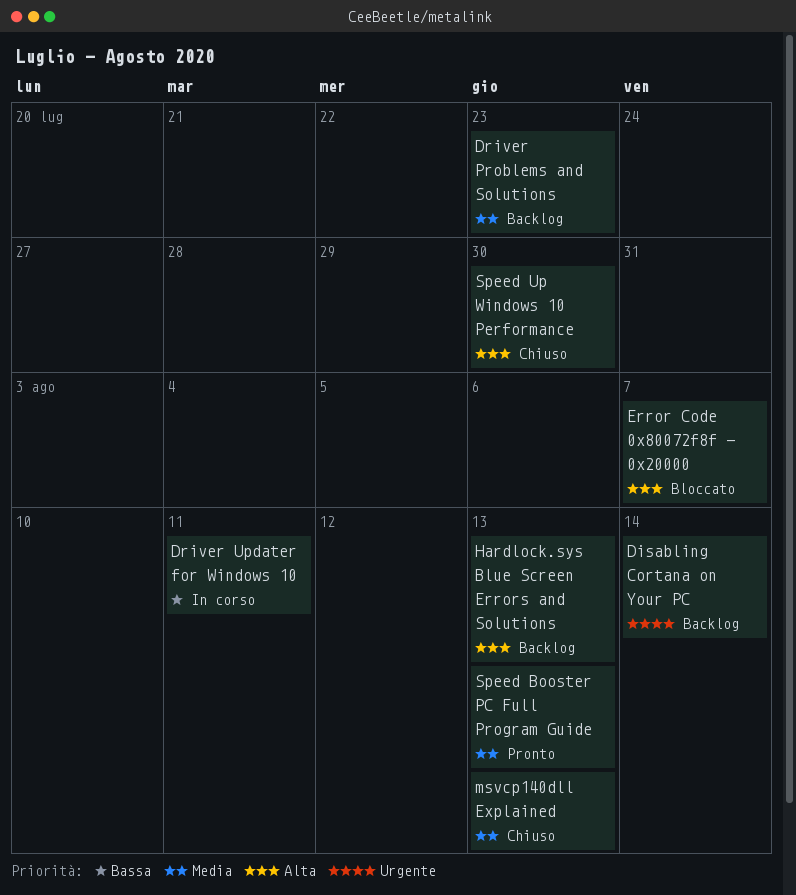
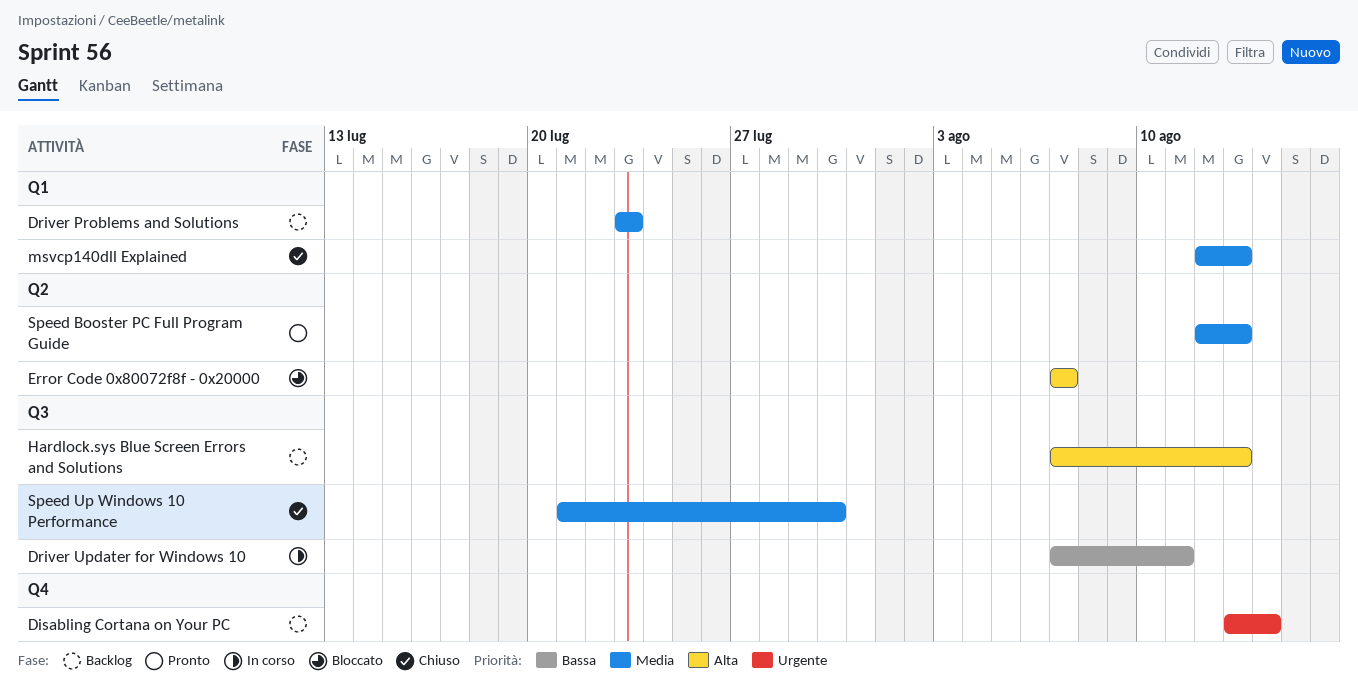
Speed Up Windows 10 Performance, priority: Alta -> Media

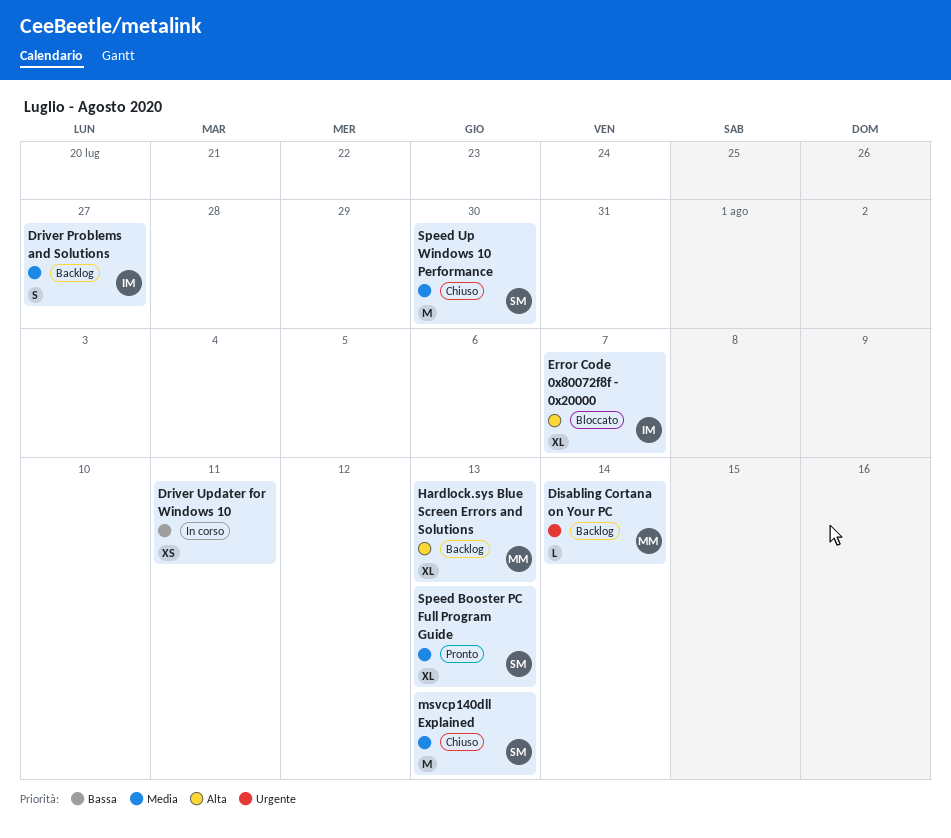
Driver Problems and Solutions, due: Jul 23 -> Jul 27

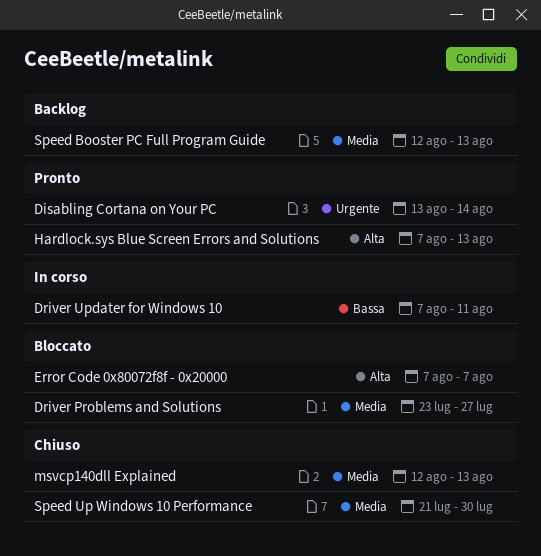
Disabling Cortana on Your PC, status: Backlog -> Pronto
Driver Problems and Solutions, status: Backlog -> Bloccato
Hardlock.sys Blue Screen Errors and Solutions, status: Backlog -> Pronto
Speed Booster PC Full Program Guide, status: Pronto -> Backlog

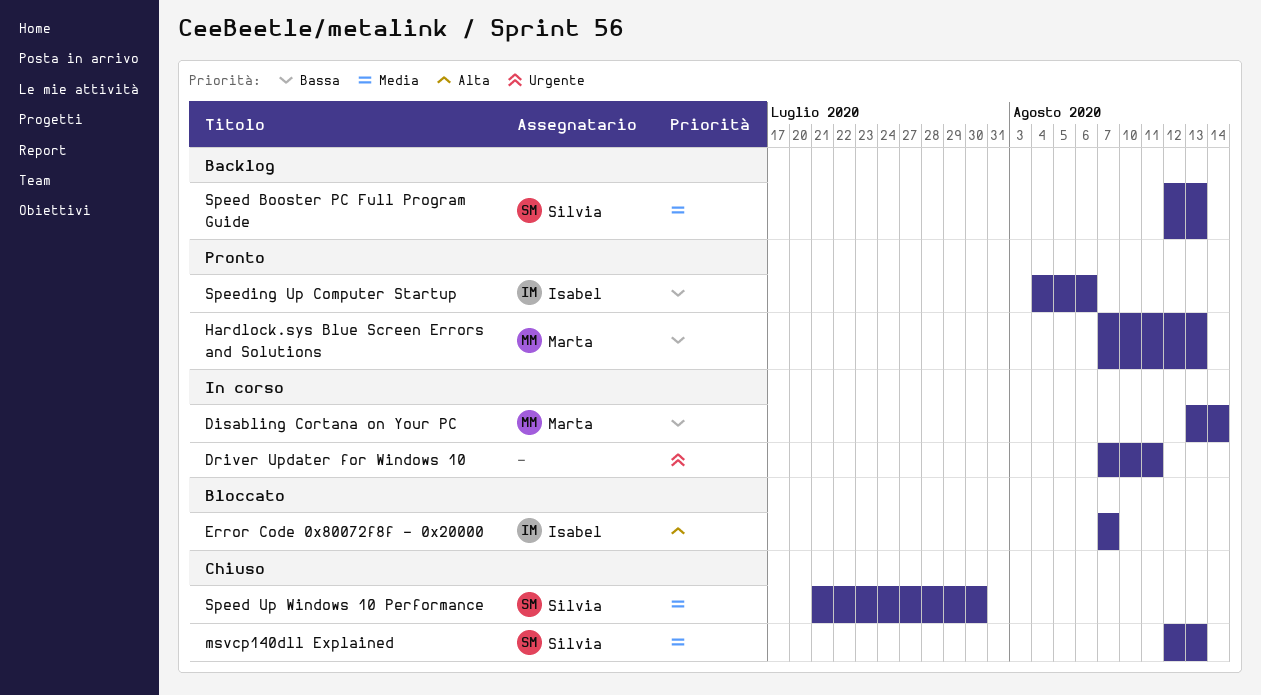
Disabling Cortana on Your PC, status: Pronto -> In corso
Disabling Cortana on Your PC, priority: Urgente -> Bassa
Driver Problems and Solutions: present -> none
Driver Updater for Windows 10, priority: Bassa -> Urgente
Hardlock.sys Blue Screen Errors and Solutions, priority: Alta -> Bassa
Speeding Up Computer Startup: none -> present

